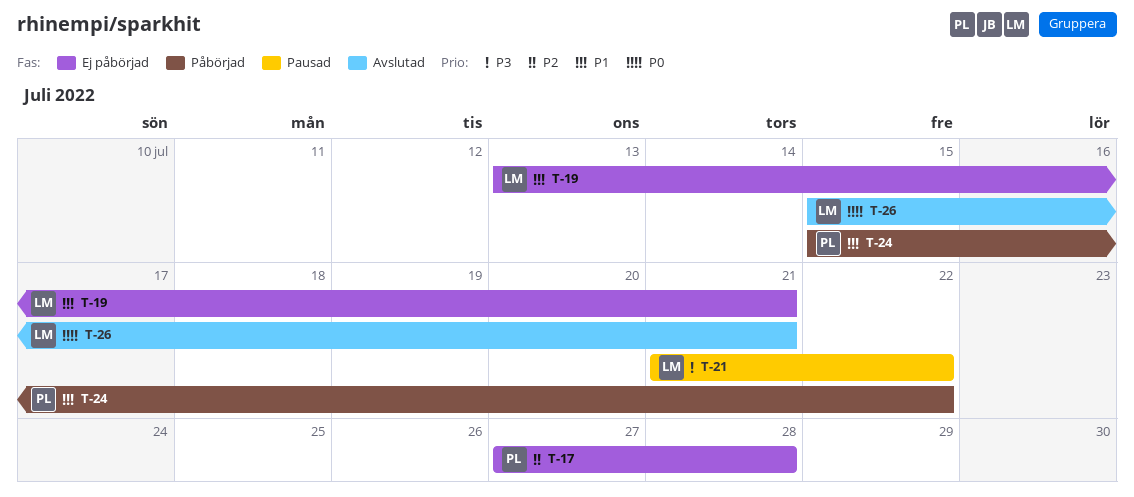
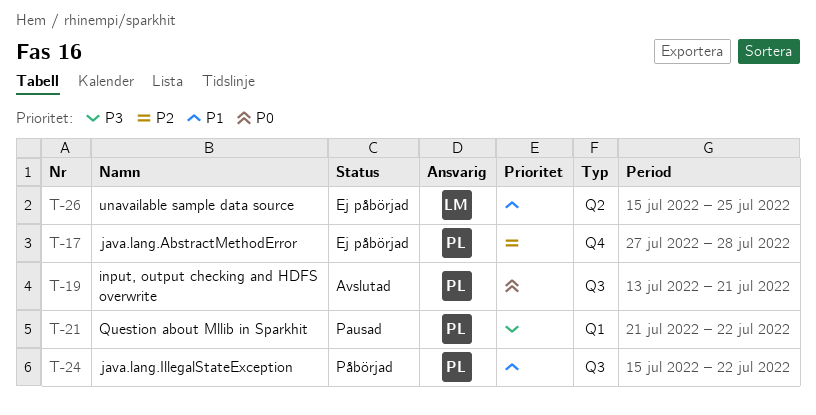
T-19, status: Ej påbörjad -> Avslutad
T-19, owner: LM -> PL
T-19, priority: P1 -> P0
T-21, owner: LM -> PL
T-26, status: Avslutad -> Ej påbörjad
T-26, priority: P0 -> P1
T-26, due: Jul 21 -> Jul 25

